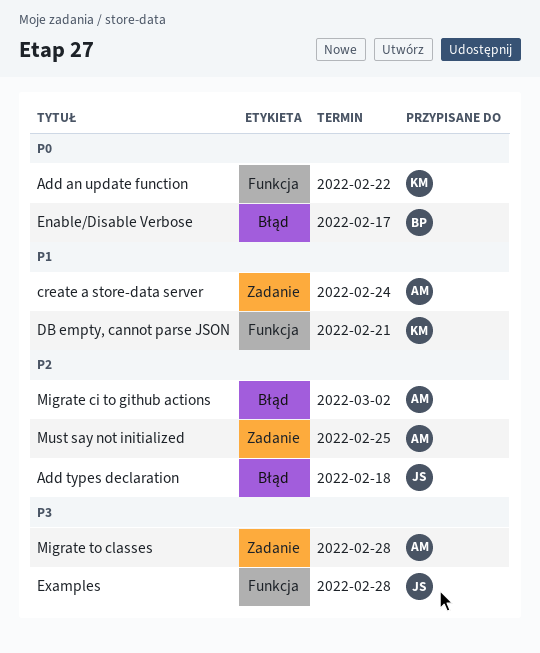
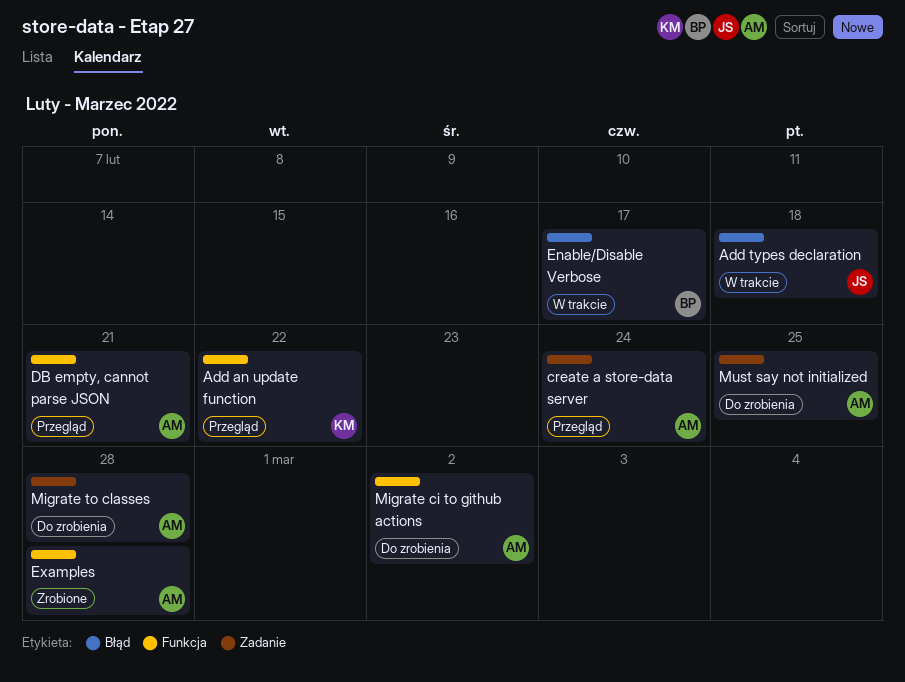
DB empty, cannot parse JSON, owner: KM -> AM
Examples, owner: JS -> AM
Migrate ci to github actions, label: Błąd -> Funkcja

